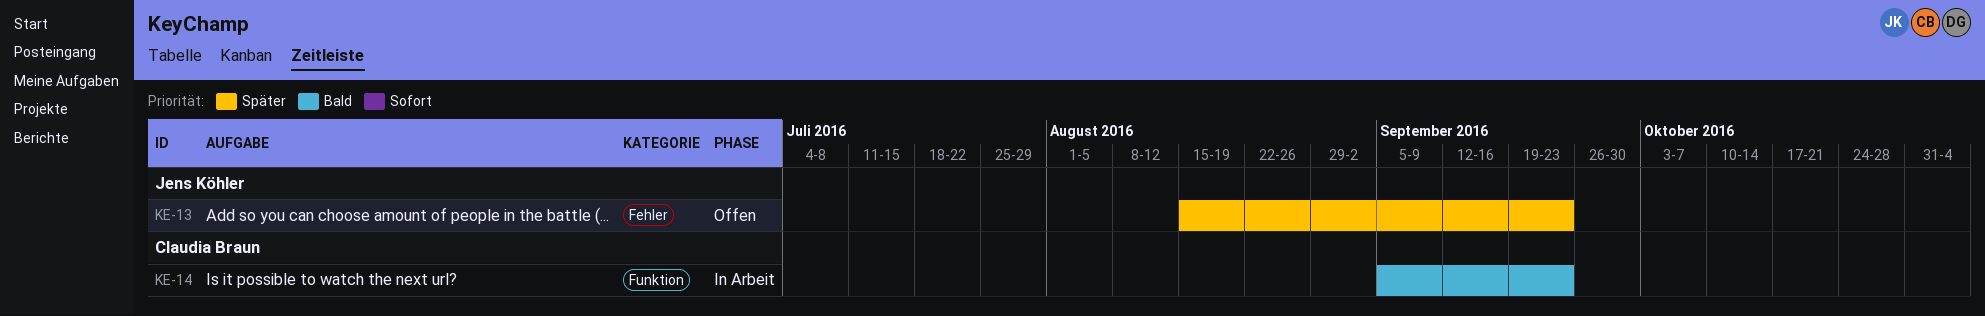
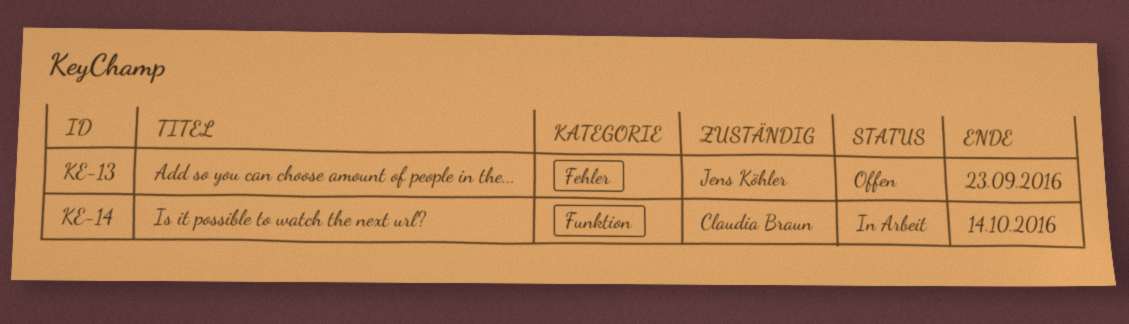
KE-14, due: Sep 23 -> Oct 14

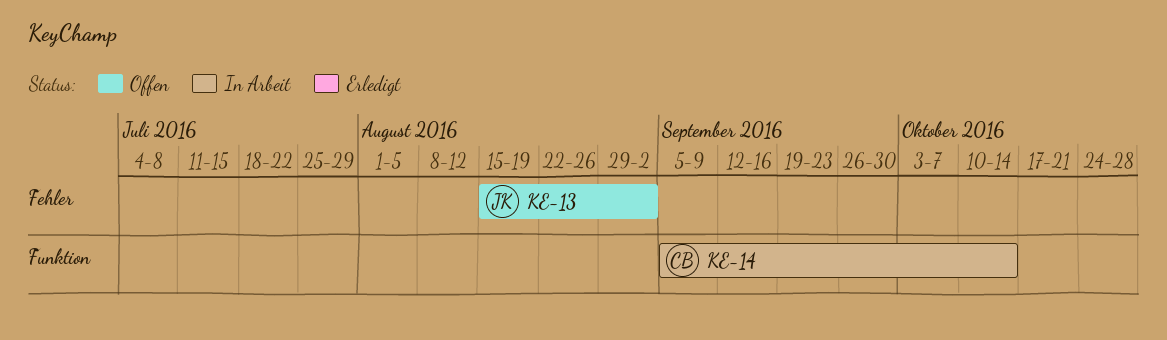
KE-13, due: Sep 23 -> Sep 2

